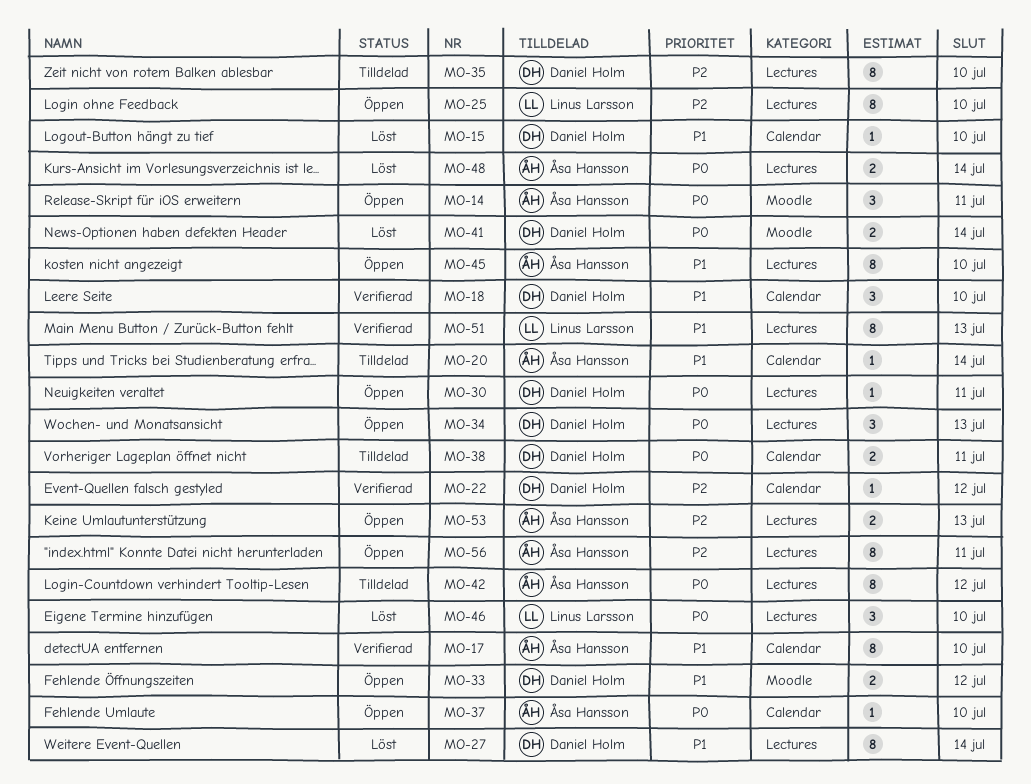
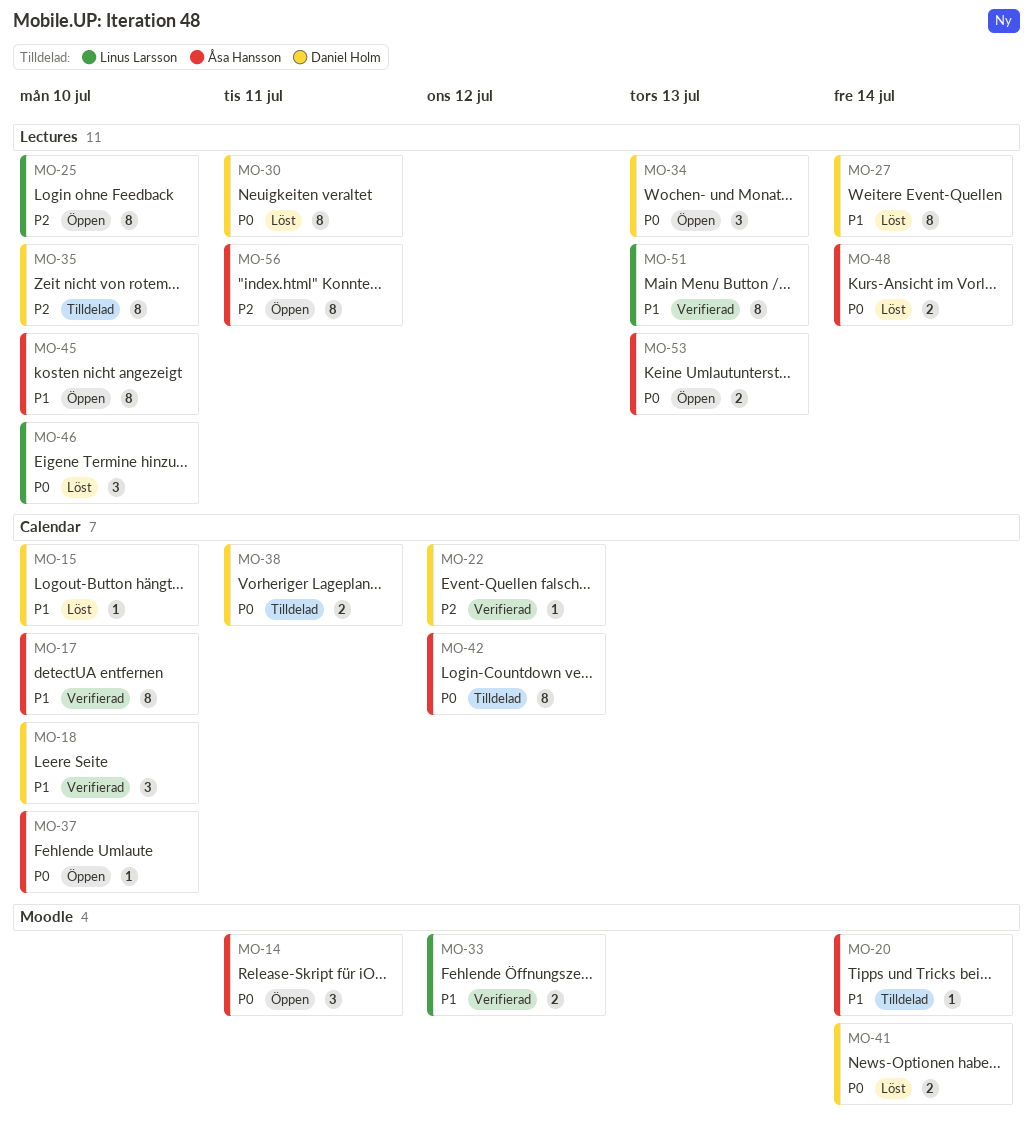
MO-20, label: Calendar -> Moodle
MO-30, status: Öppen -> Löst
MO-30, estimate: 1 -> 8
MO-33, status: Öppen -> Verifierad
MO-33, owner: Daniel Holm -> Linus Larsson
MO-42, label: Lectures -> Calendar
MO-53, priority: P2 -> P0

